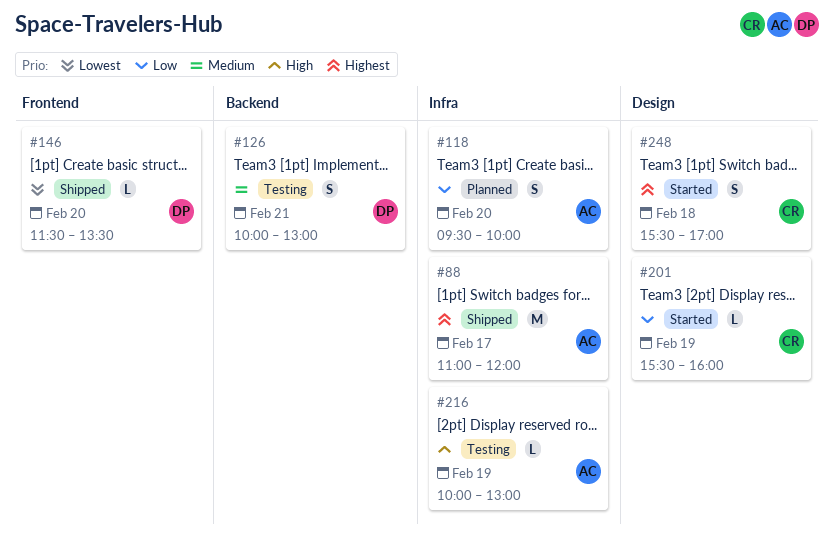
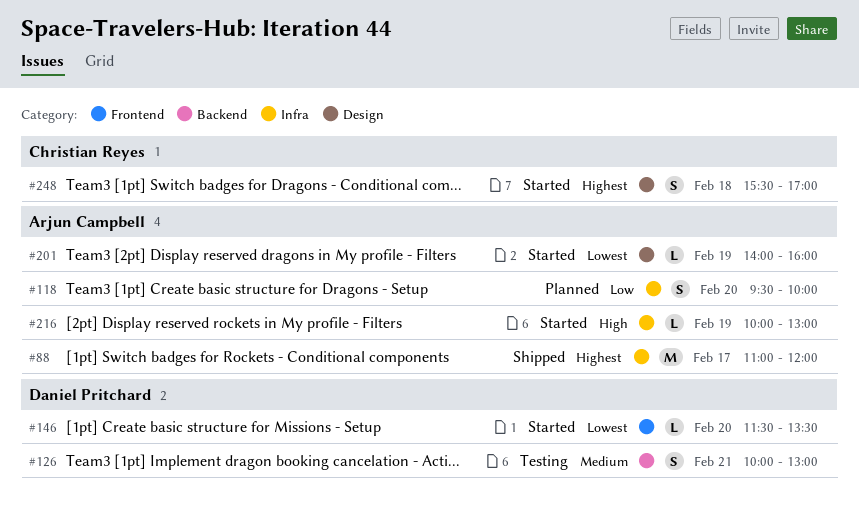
#146, status: Shipped -> Started
#201, owner: Christian Reyes -> Arjun Campbell
#201, priority: Low -> Lowest
#201, begins: 15:30 -> 14:00
#216, status: Testing -> Started

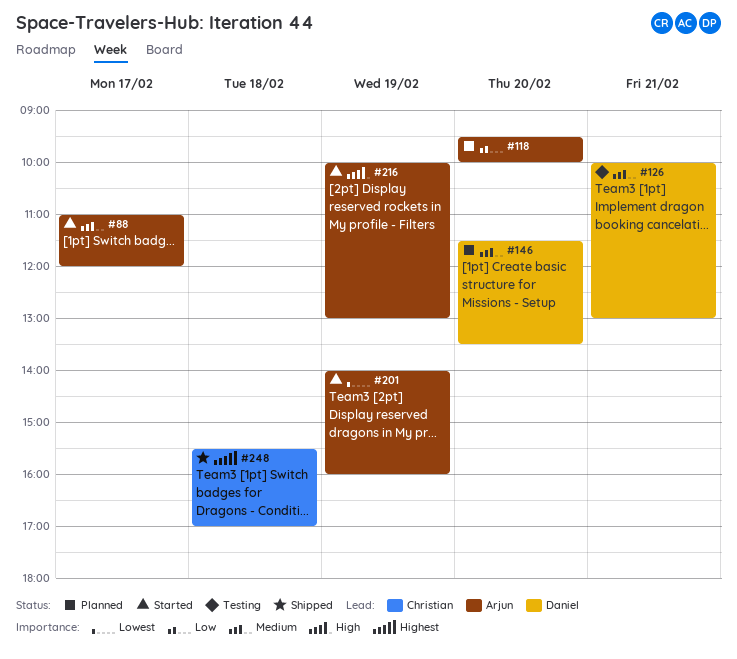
#88, status: Shipped -> Started
#88, priority: Highest -> Medium
#146, status: Started -> Planned
#146, priority: Lowest -> Medium
#248, status: Started -> Shipped

